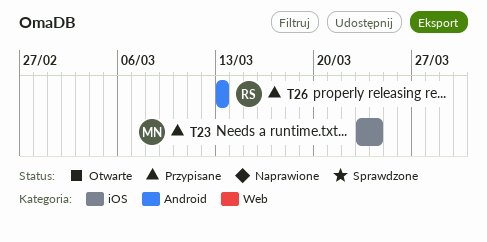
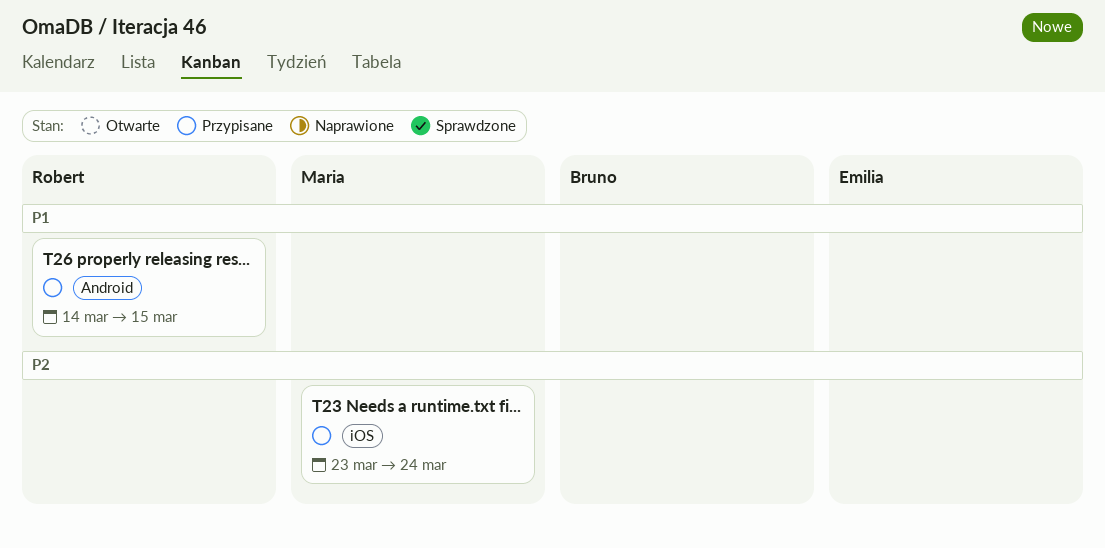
T26, start: Mar 13 -> Mar 14
T26, due: Mar 13 -> Mar 15

